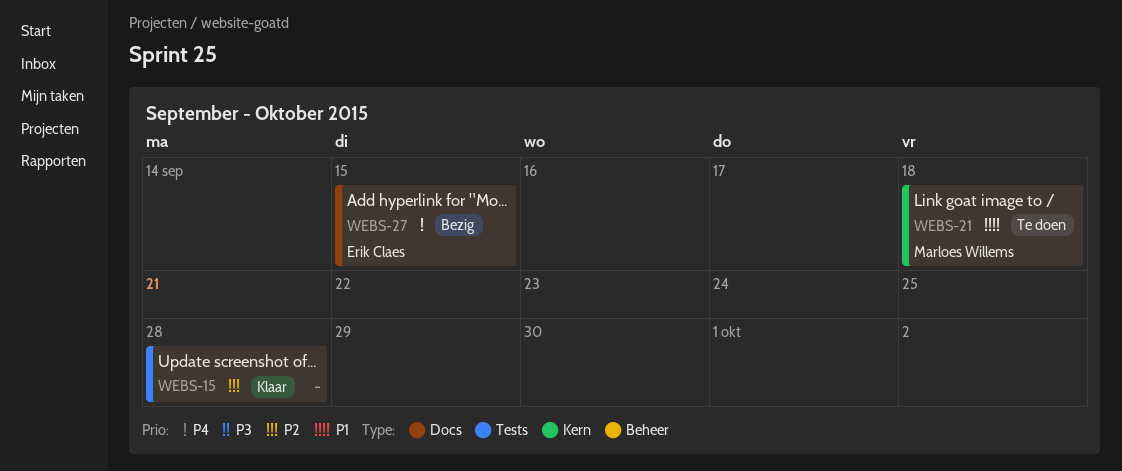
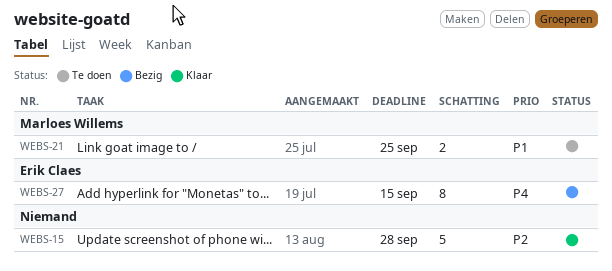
WEBS-21, due: Sep 18 -> Sep 25

